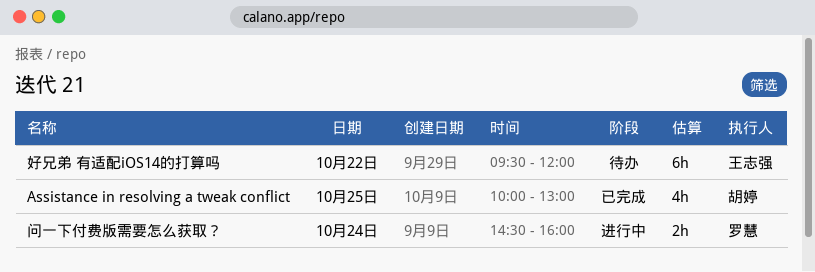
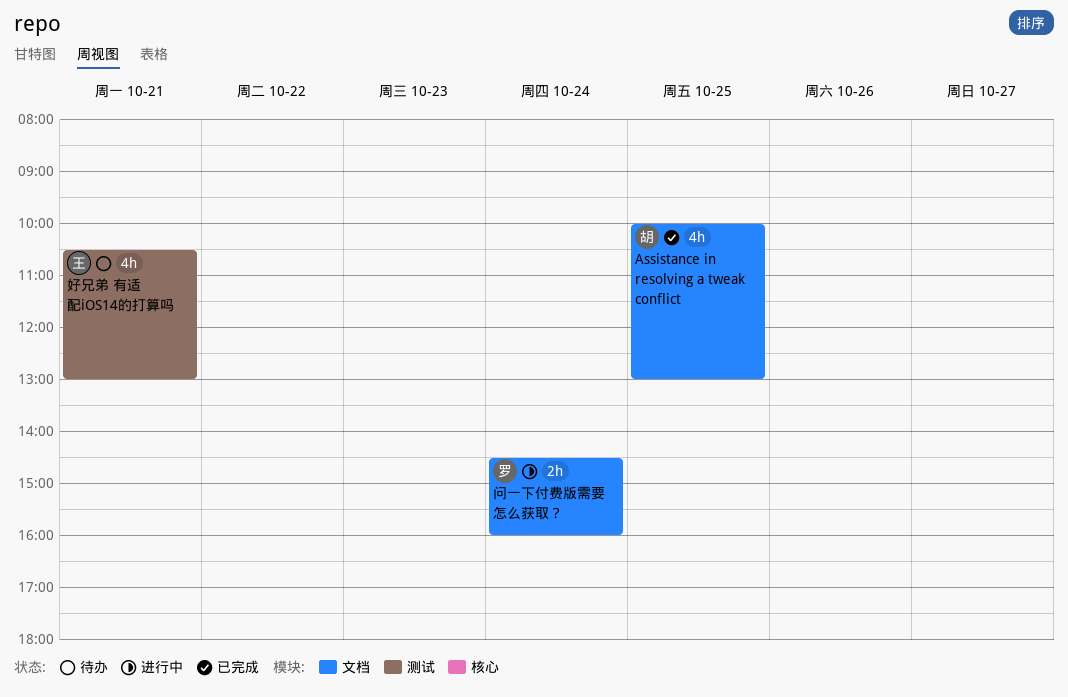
好兄弟 有适配iOS14的打算吗, estimate: 6h -> 4h
好兄弟 有适配iOS14的打算吗, day: Oct 22 -> Oct 21
好兄弟 有适配iOS14的打算吗, begins: 09:30 -> 10:30
好兄弟 有适配iOS14的打算吗, ends: 12:00 -> 13:00

